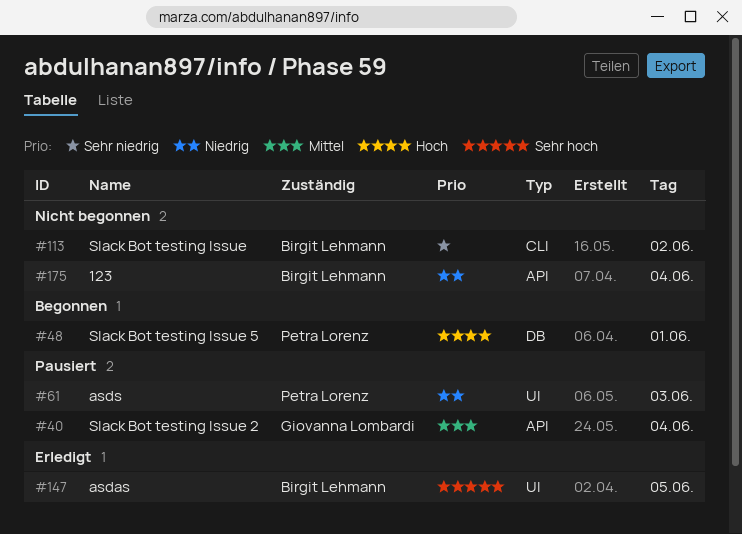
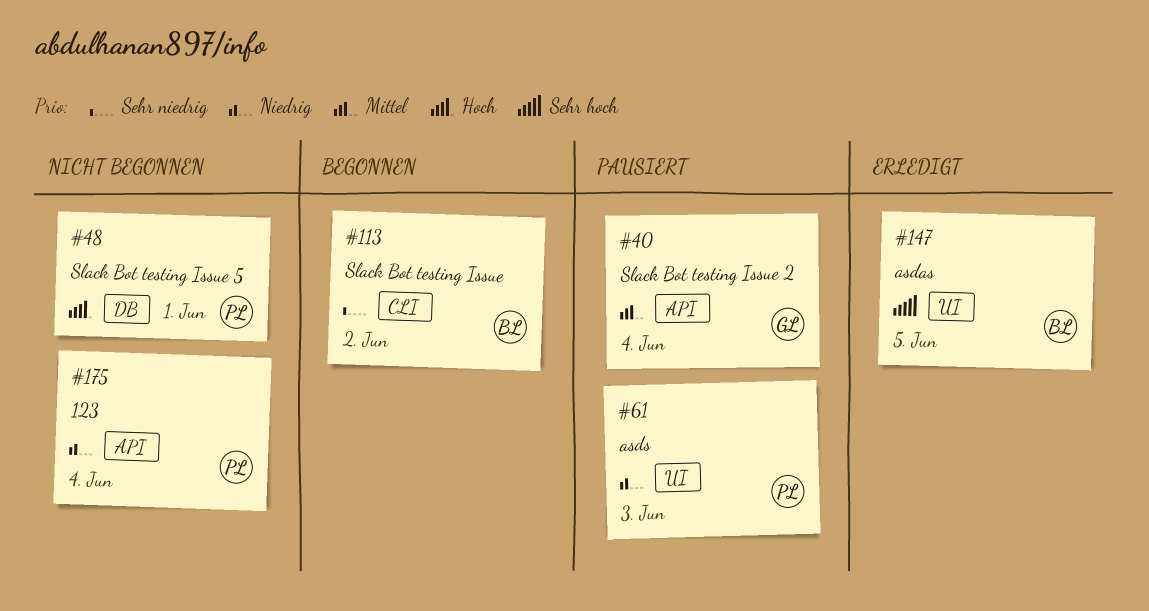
#48, status: Begonnen -> Nicht begonnen
#113, status: Nicht begonnen -> Begonnen
#175, owner: Birgit Lehmann -> Petra Lorenz

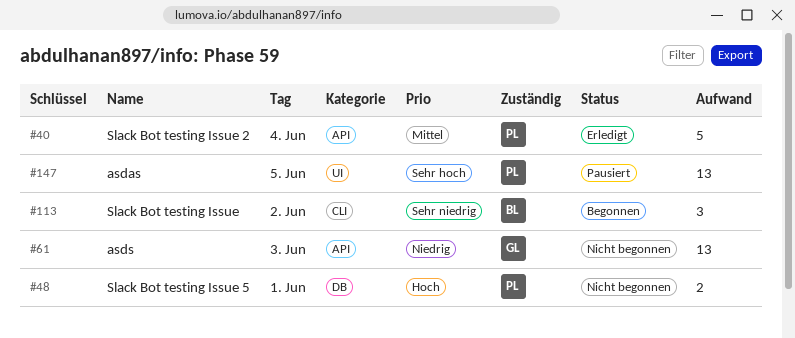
#40, status: Pausiert -> Erledigt
#40, owner: GL -> PL
#61, status: Pausiert -> Nicht begonnen
#61, owner: PL -> GL
#61, label: UI -> API
#147, status: Erledigt -> Pausiert
#147, owner: BL -> PL
#175: present -> none

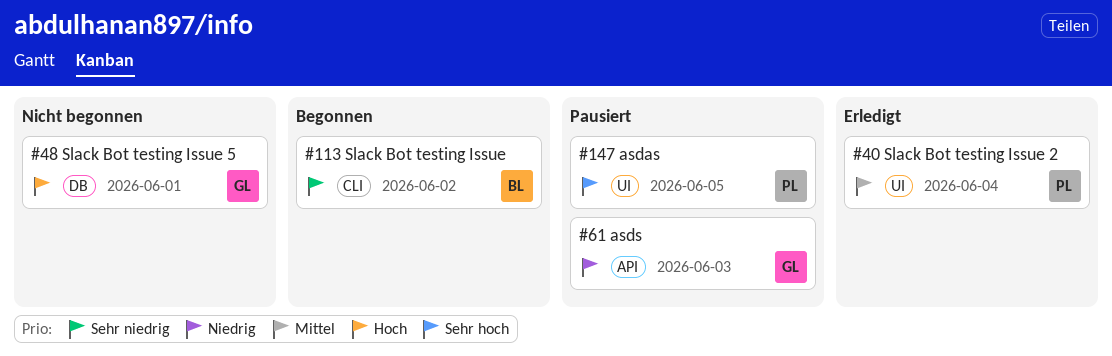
#40, label: API -> UI
#48, owner: PL -> GL
#61, status: Nicht begonnen -> Pausiert

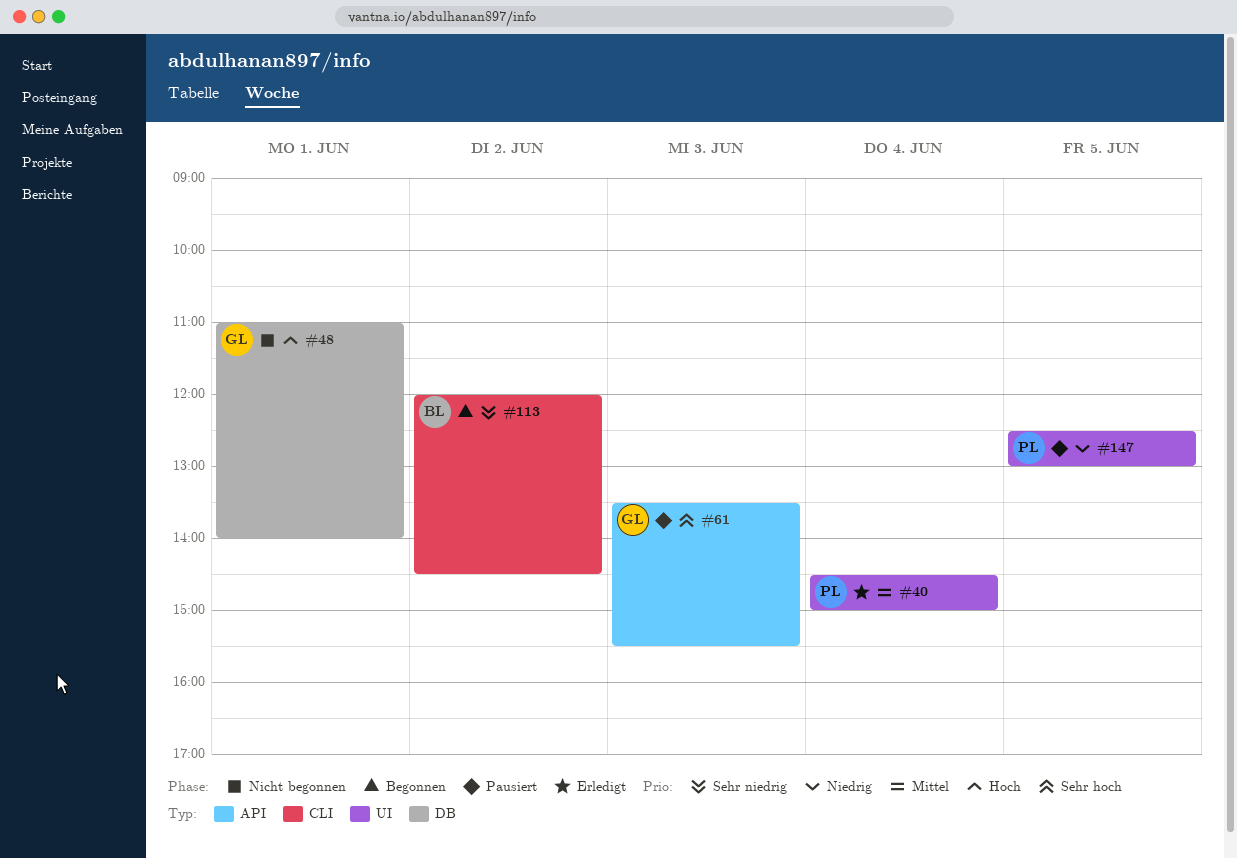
#61, priority: Niedrig -> Sehr hoch
#147, priority: Sehr hoch -> Niedrig

